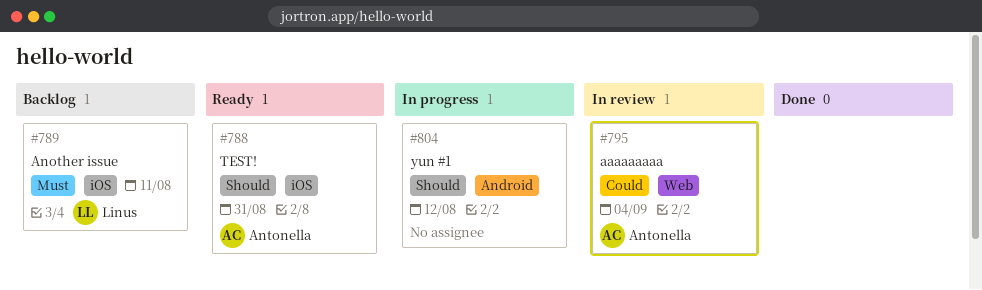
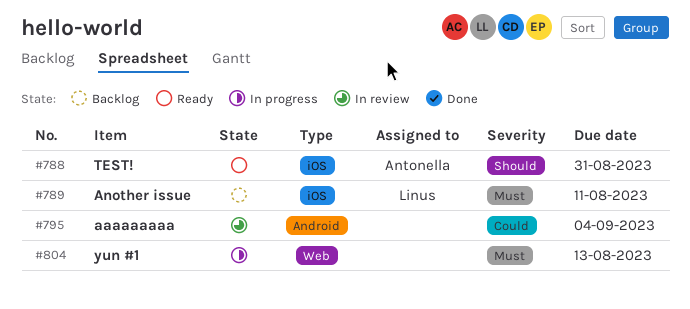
#795, owner: Antonella -> none
#795, label: Web -> Android
#804, priority: Should -> Must
#804, label: Android -> Web
#804, due: Aug 12 -> Aug 13

